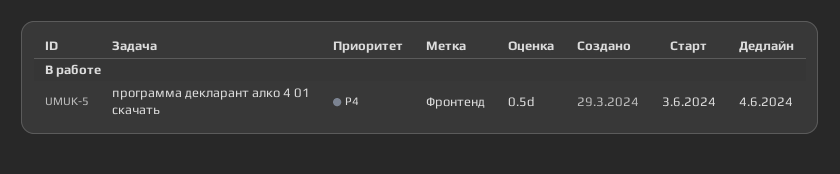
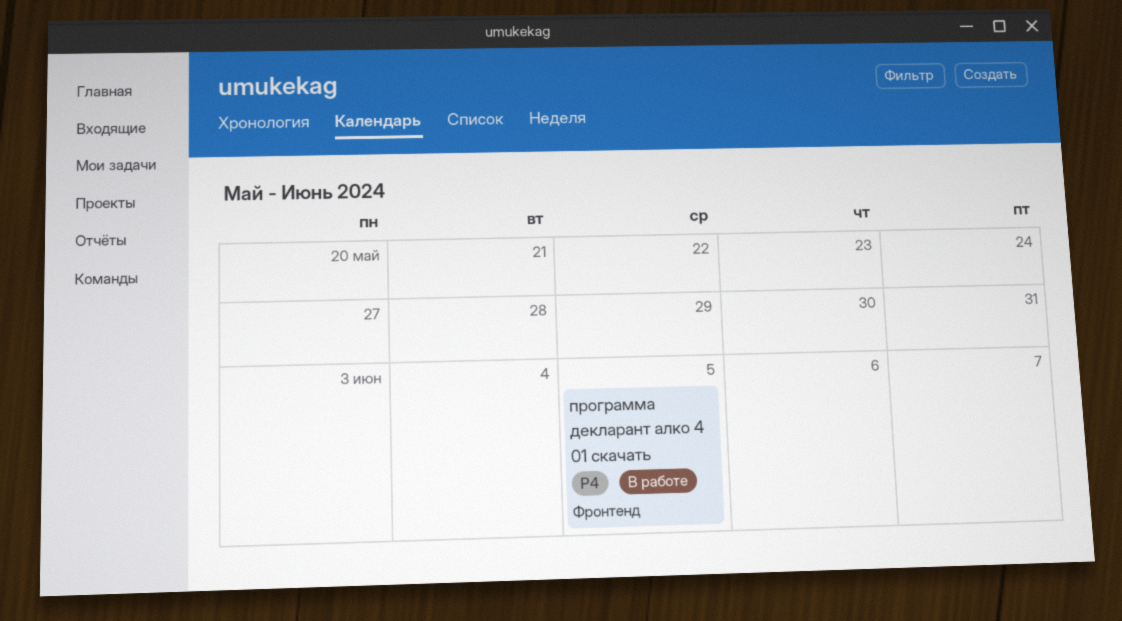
программа декларант алко 4 01 скачать, due: Jun 4 -> Jun 5

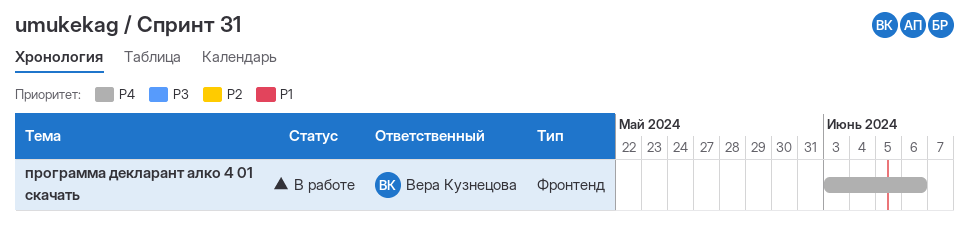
программа декларант алко 4 01 скачать, due: Jun 5 -> Jun 6

